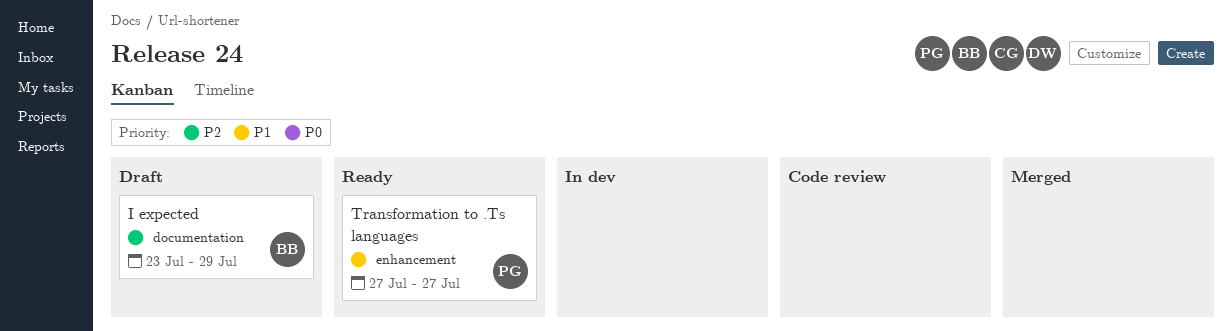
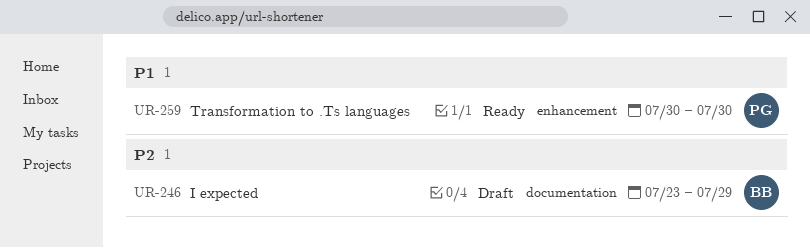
Transformation to .Ts languages, start: Jul 27 -> Jul 30
Transformation to .Ts languages, due: Jul 27 -> Jul 30

